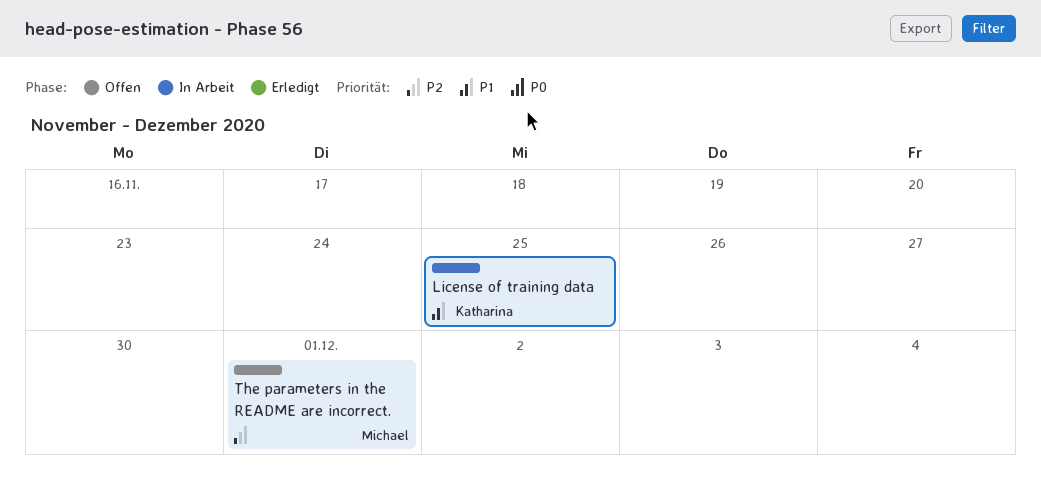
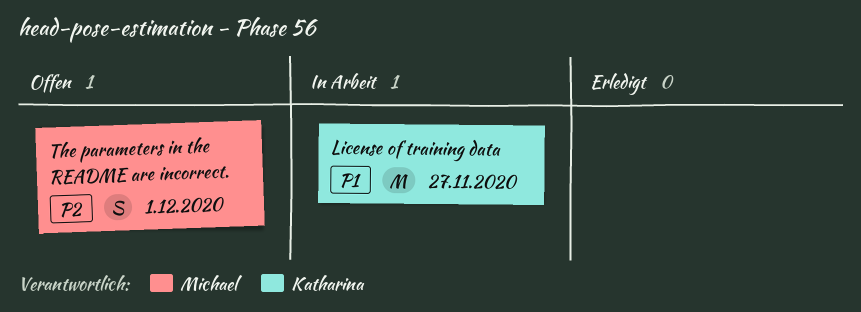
License of training data, due: Nov 25 -> Nov 27

